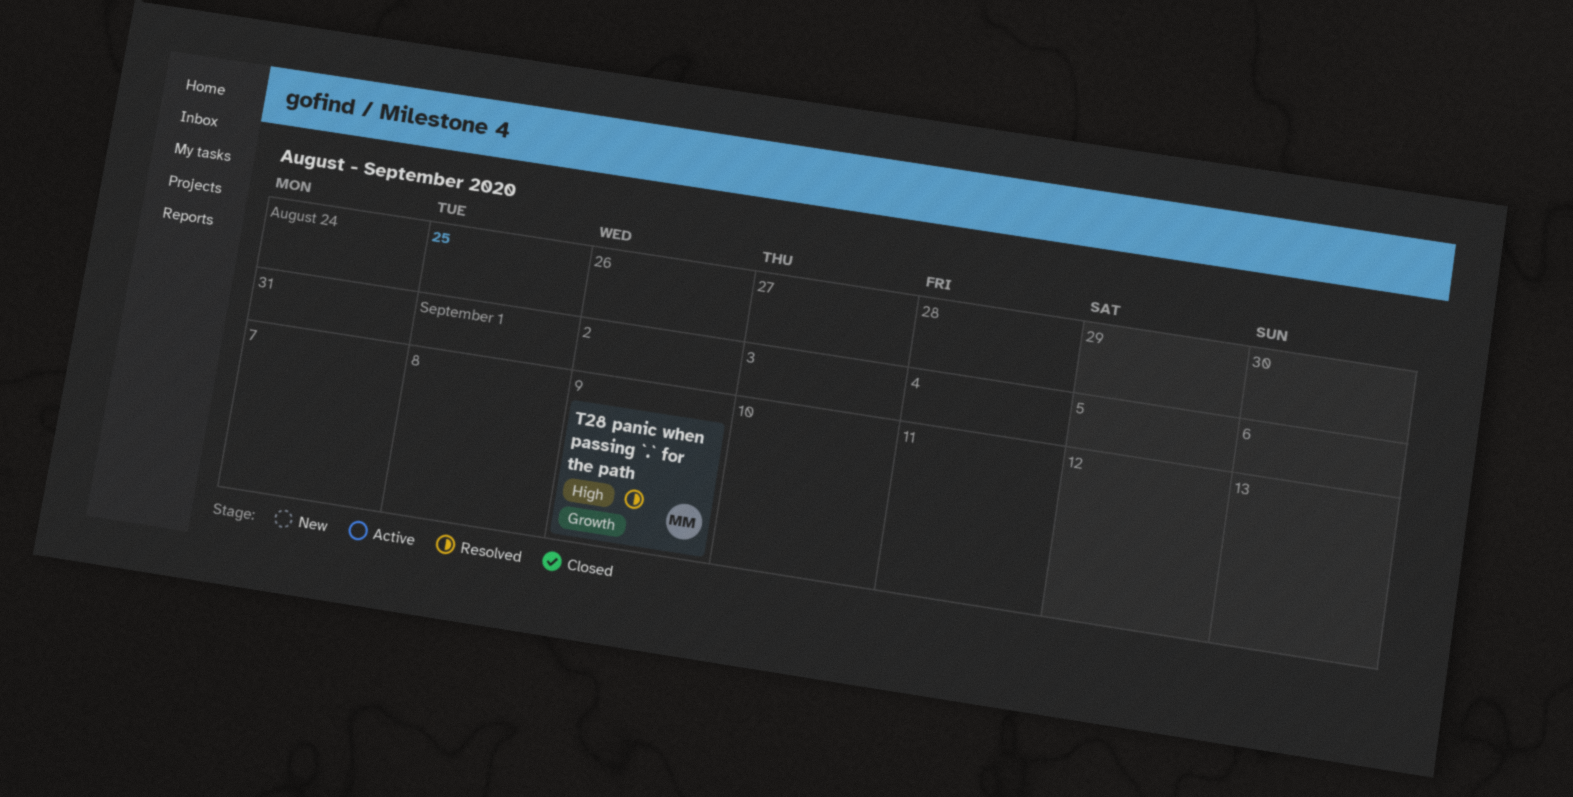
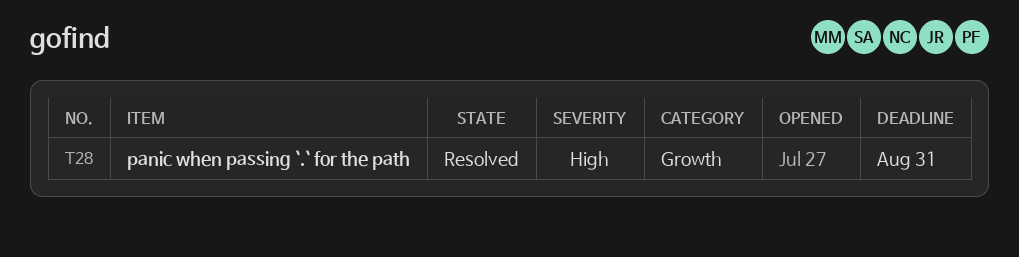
T28, due: Sep 9 -> Aug 31

